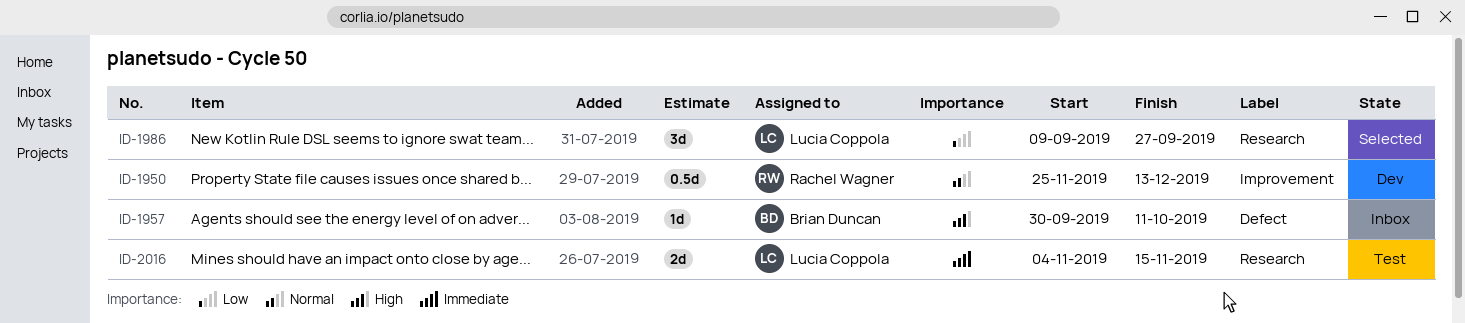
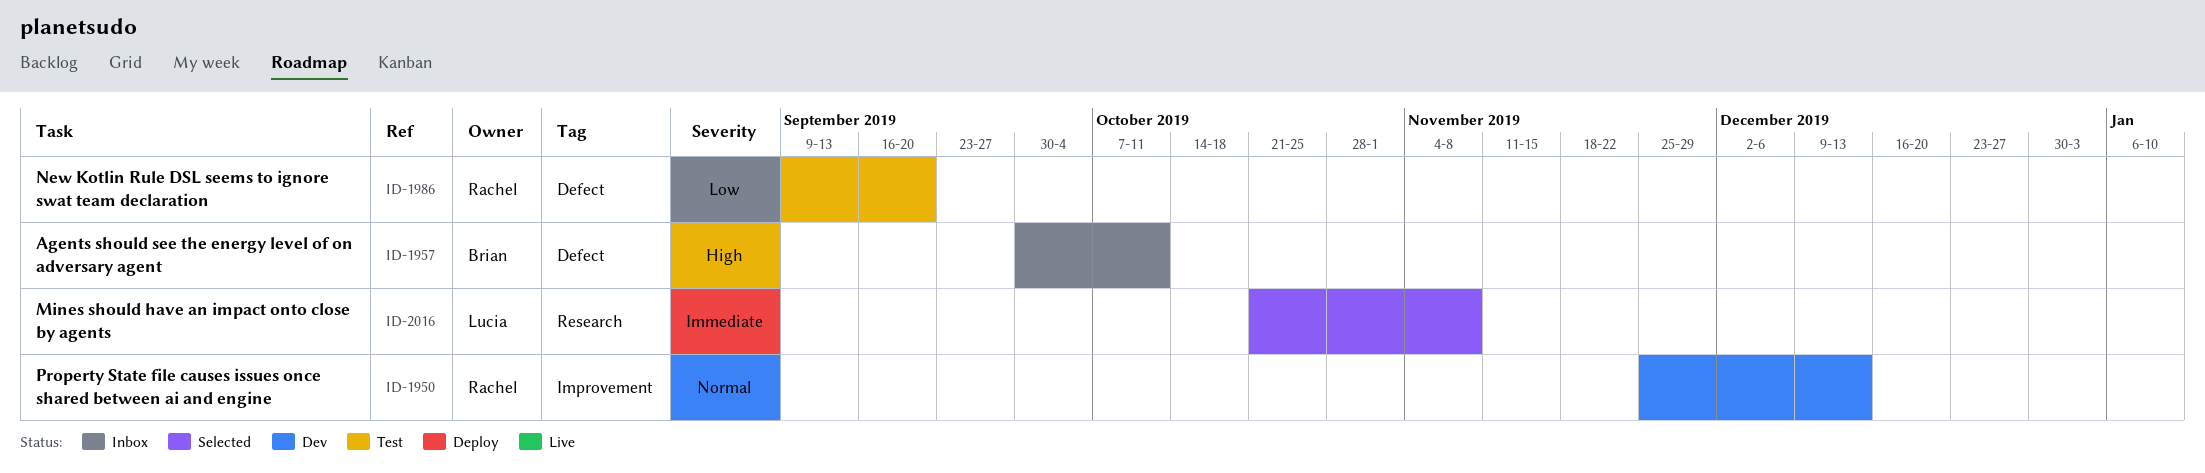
ID-1986, status: Selected -> Test
ID-1986, owner: Lucia Coppola -> Rachel Wagner
ID-1986, label: Research -> Defect
ID-1986, due: Sep 27 -> Sep 20
ID-2016, status: Test -> Selected
ID-2016, start: Nov 4 -> Oct 21
ID-2016, due: Nov 15 -> Nov 8

